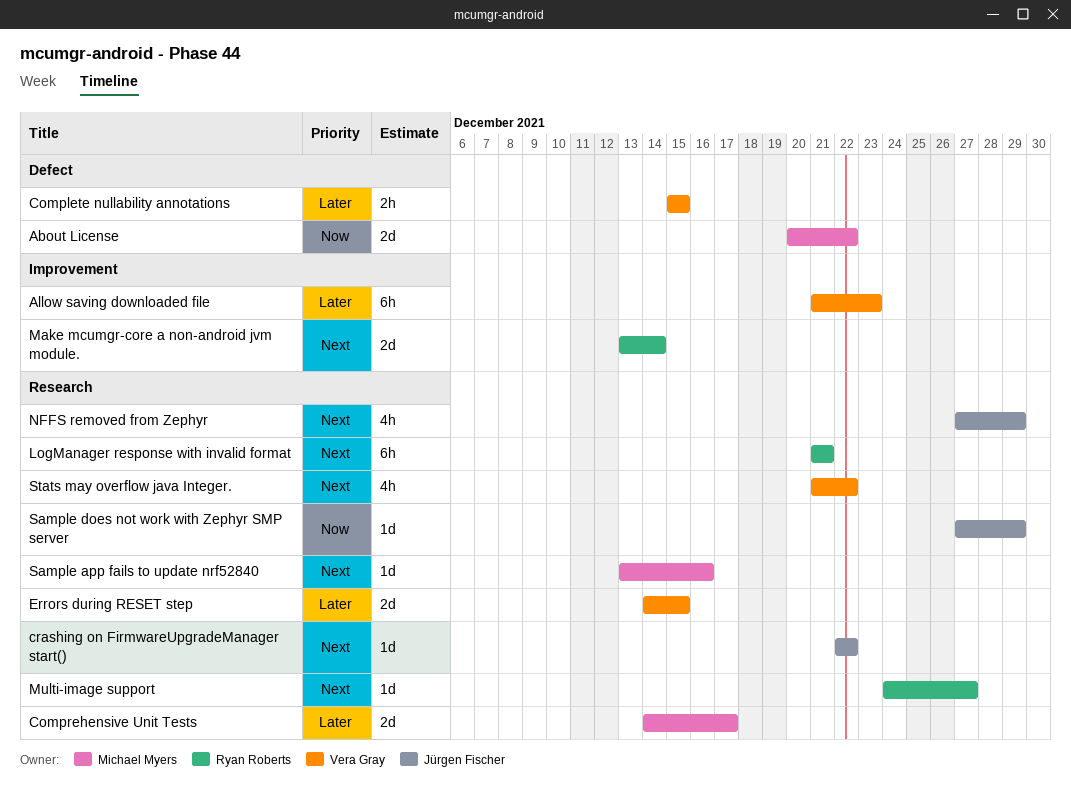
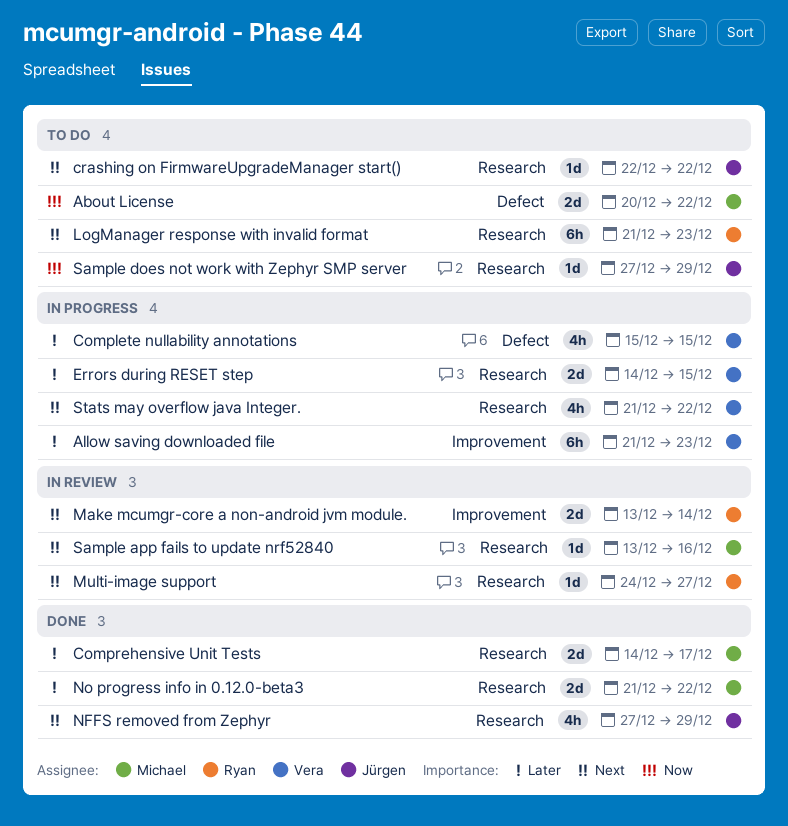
Complete nullability annotations, estimate: 2h -> 4h
LogManager response with invalid format, due: Dec 21 -> Dec 23
No progress info in 0.12.0-beta3: none -> present

